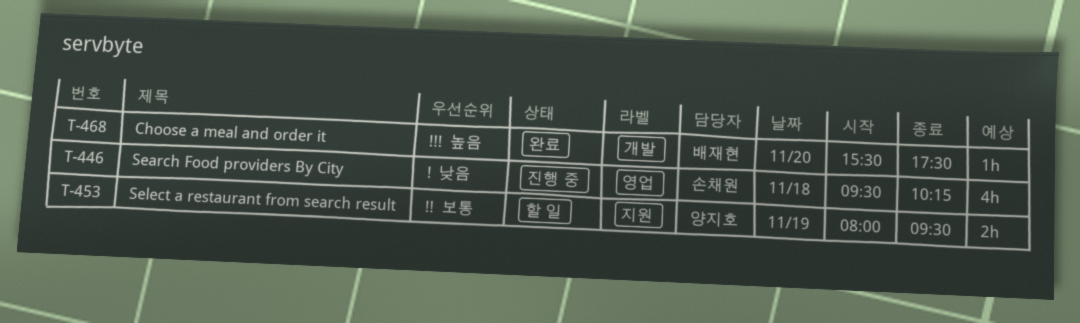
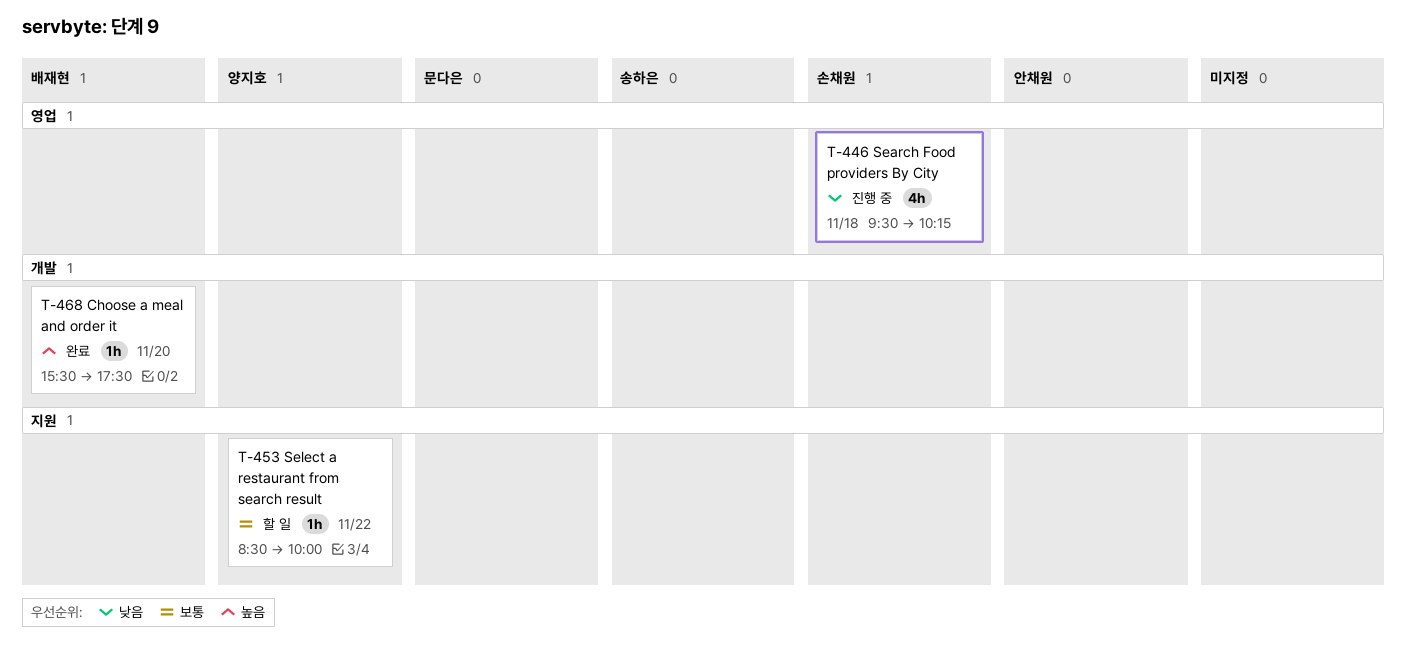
T-453, estimate: 2h -> 1h
T-453, day: Nov 19 -> Nov 22
T-453, begins: 08:00 -> 08:30
T-453, ends: 09:30 -> 10:00

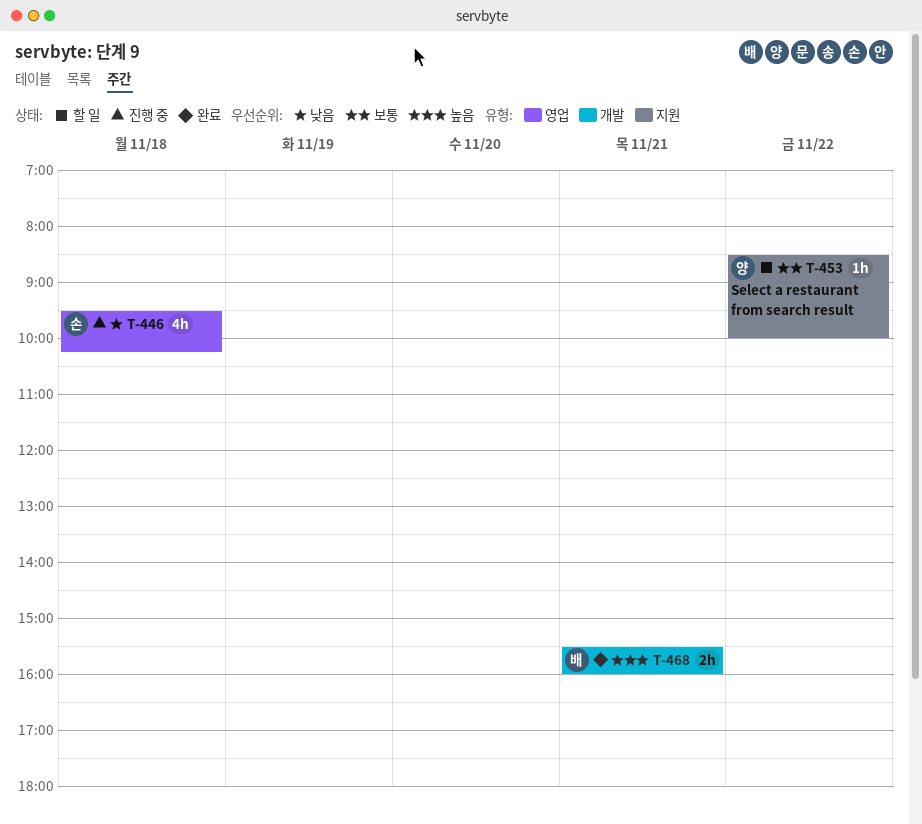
T-468, estimate: 1h -> 2h
T-468, day: Nov 20 -> Nov 21
T-468, ends: 17:30 -> 16:00

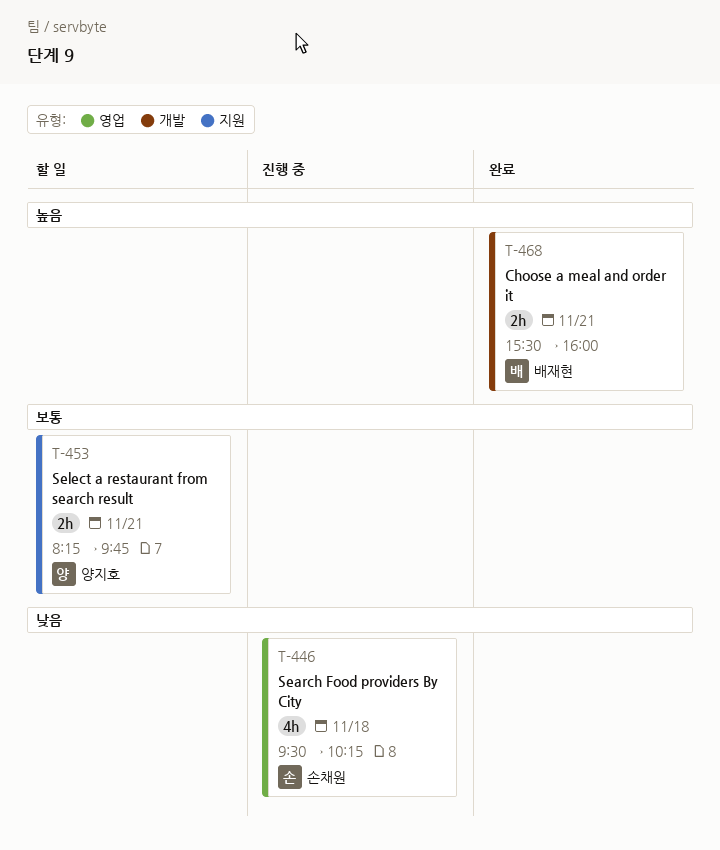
T-453, estimate: 1h -> 2h
T-453, day: Nov 22 -> Nov 21
T-453, begins: 08:30 -> 08:15
T-453, ends: 10:00 -> 09:45

